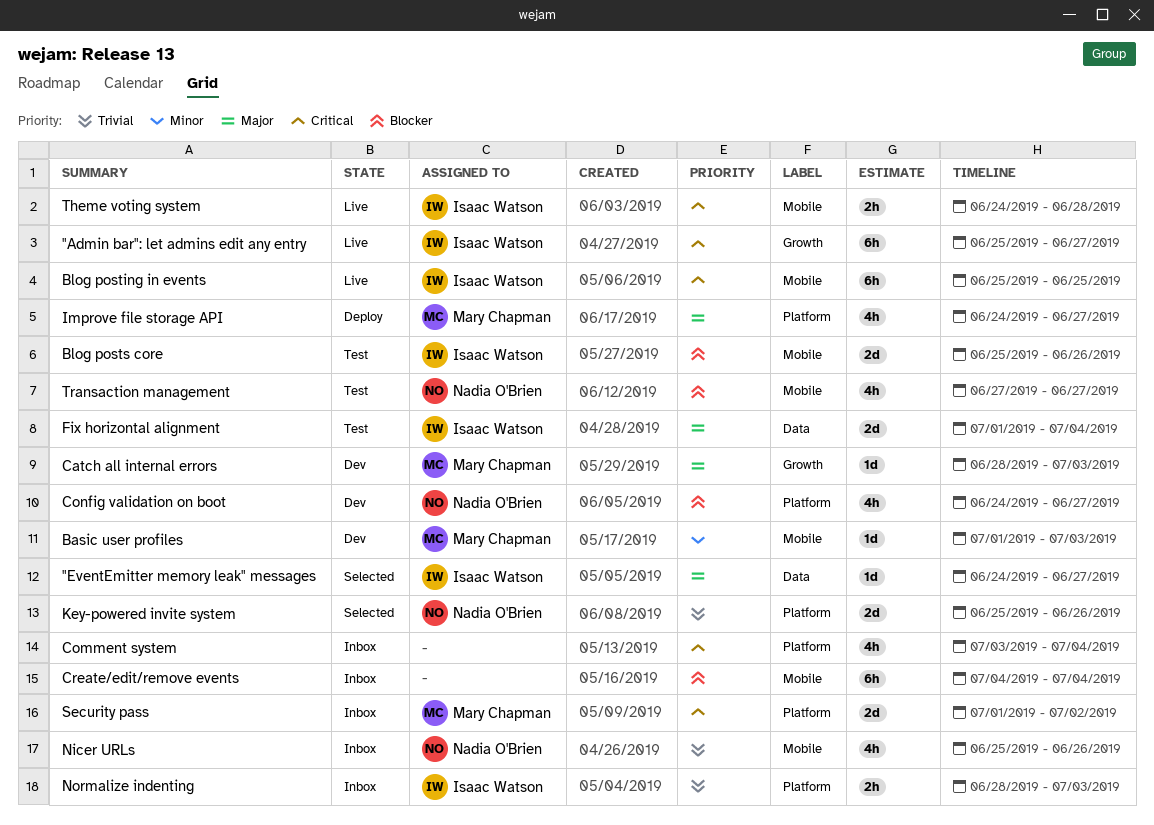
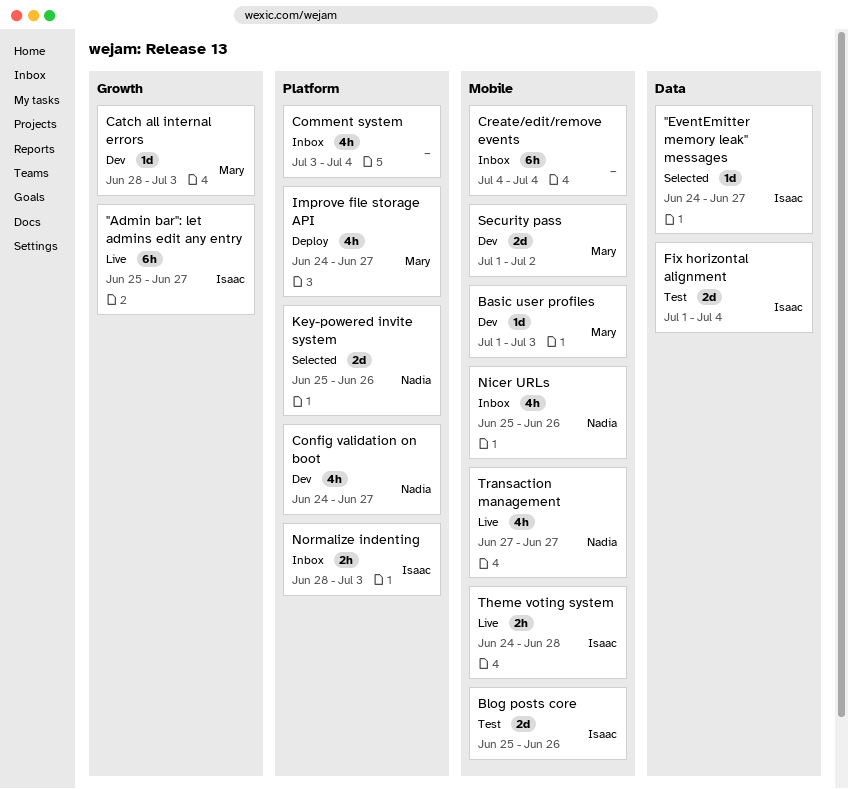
Blog posting in events: present -> none
Security pass, status: Inbox -> Dev
Security pass, label: Platform -> Mobile
Transaction management, status: Test -> Live

